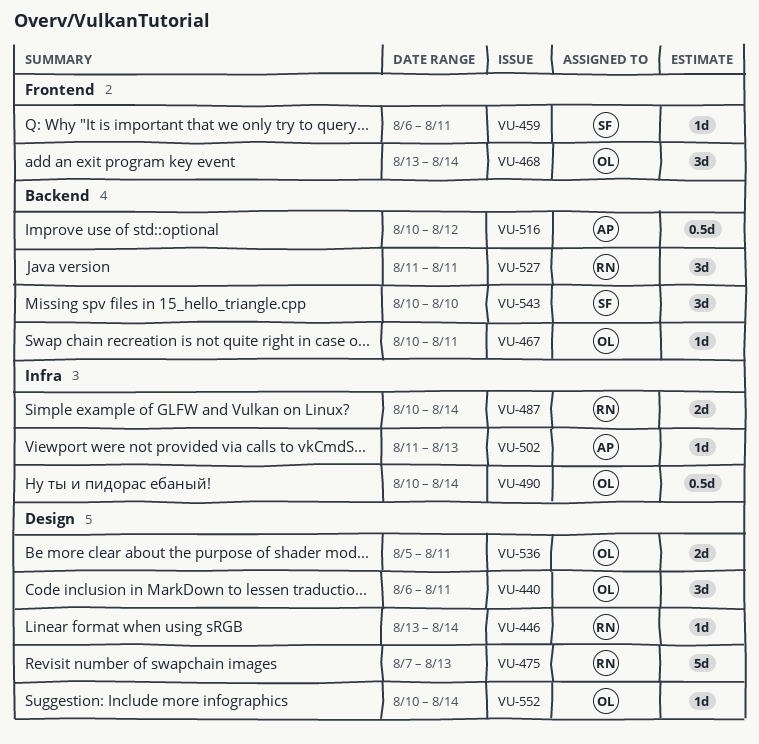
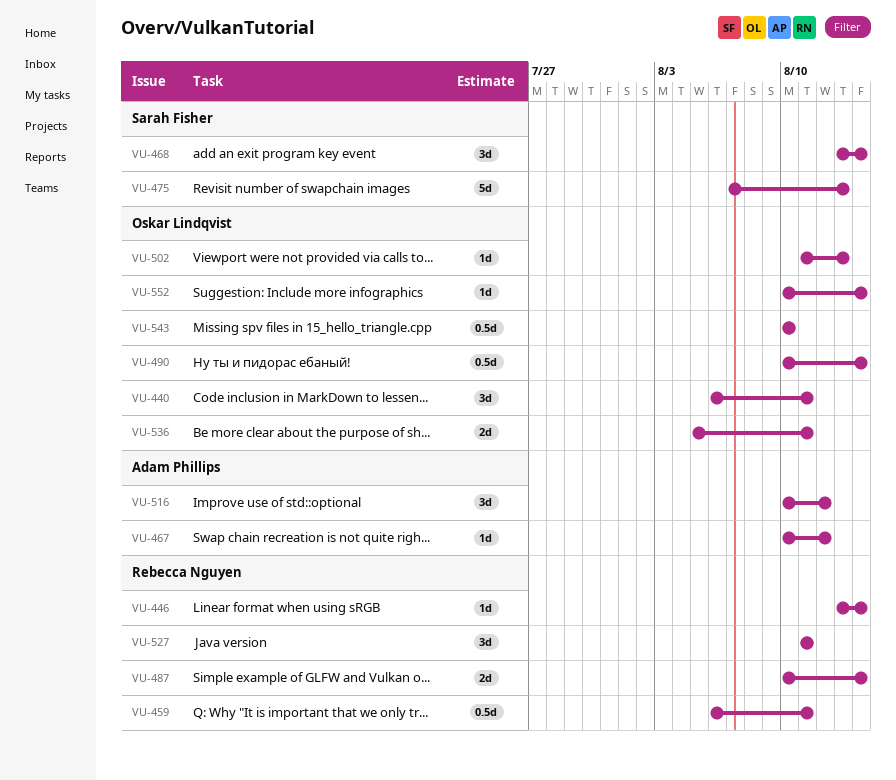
VU-459, owner: Sarah Fisher -> Rebecca Nguyen
VU-459, estimate: 1d -> 0.5d
VU-467, owner: Oskar Lindqvist -> Adam Phillips
VU-467, due: Aug 11 -> Aug 12
VU-468, owner: Oskar Lindqvist -> Sarah Fisher
VU-475, owner: Rebecca Nguyen -> Sarah Fisher
VU-502, owner: Adam Phillips -> Oskar Lindqvist
VU-516, estimate: 0.5d -> 3d
VU-543, owner: Sarah Fisher -> Oskar Lindqvist
VU-543, estimate: 3d -> 0.5d

